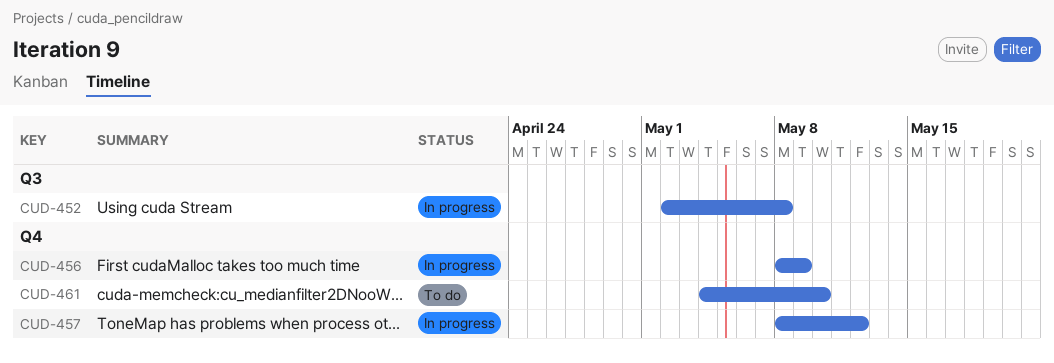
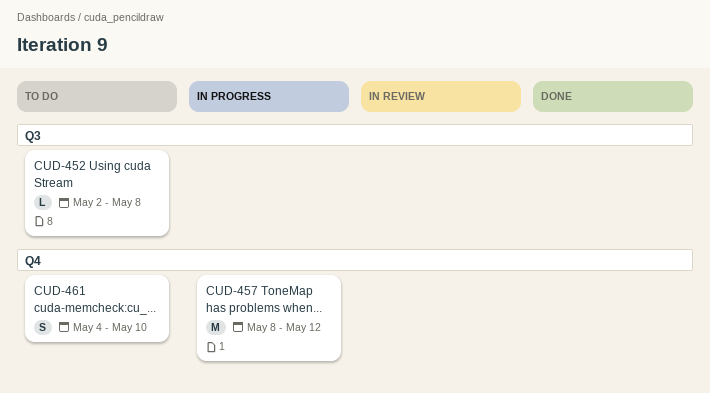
CUD-452, status: In progress -> To do
CUD-456: present -> none

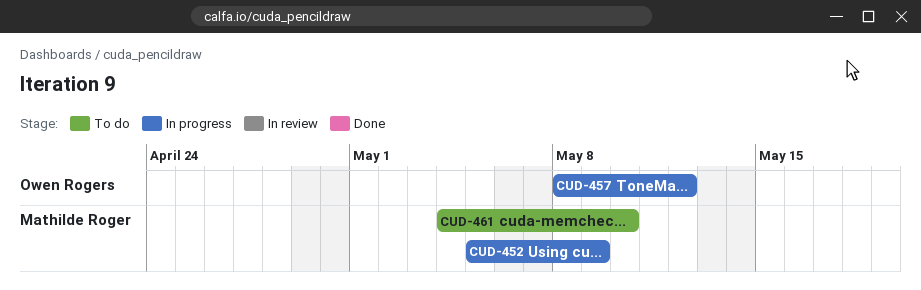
CUD-452, status: To do -> In progress
CUD-452, start: May 2 -> May 5
CUD-452, due: May 8 -> May 9

